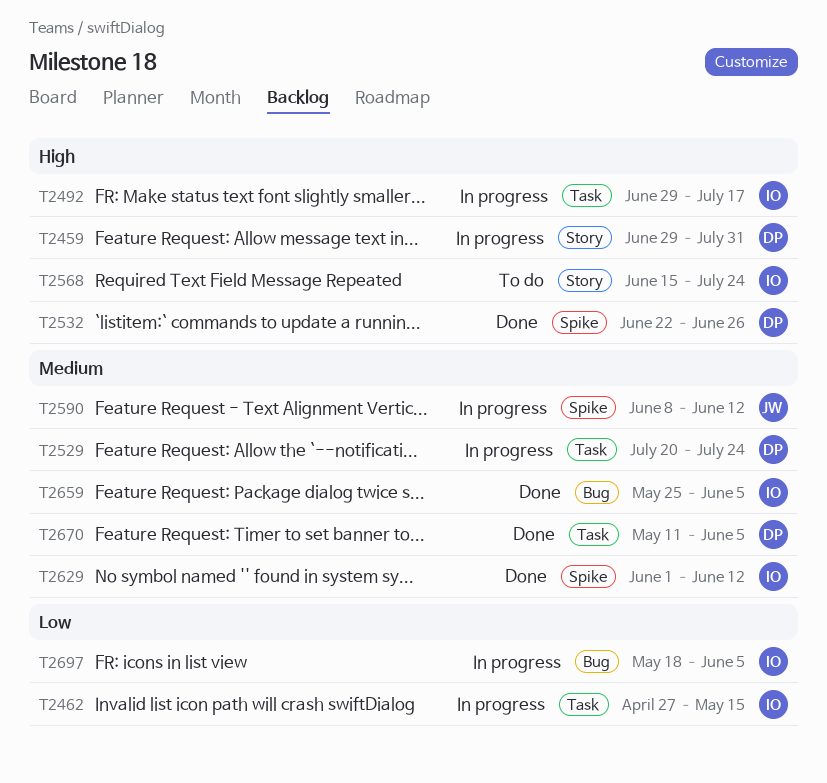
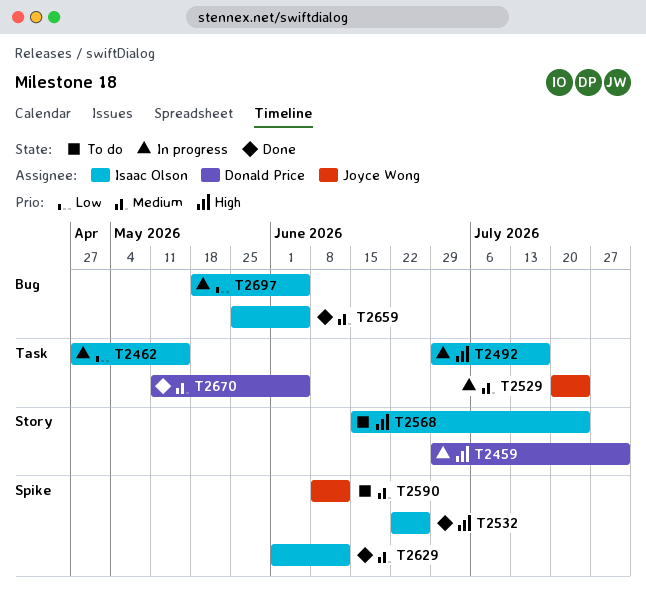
T2529, owner: Donald Price -> Joyce Wong
T2532, owner: Donald Price -> Isaac Olson
T2590, status: In progress -> To do

